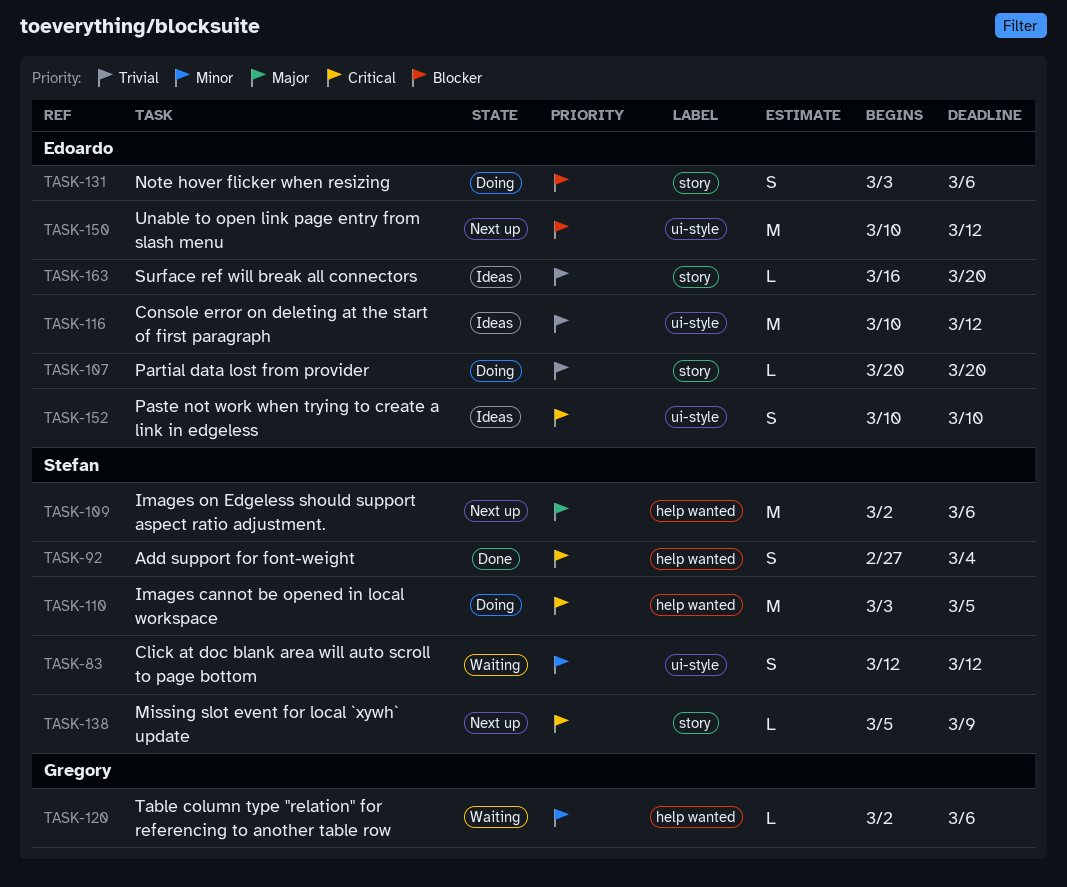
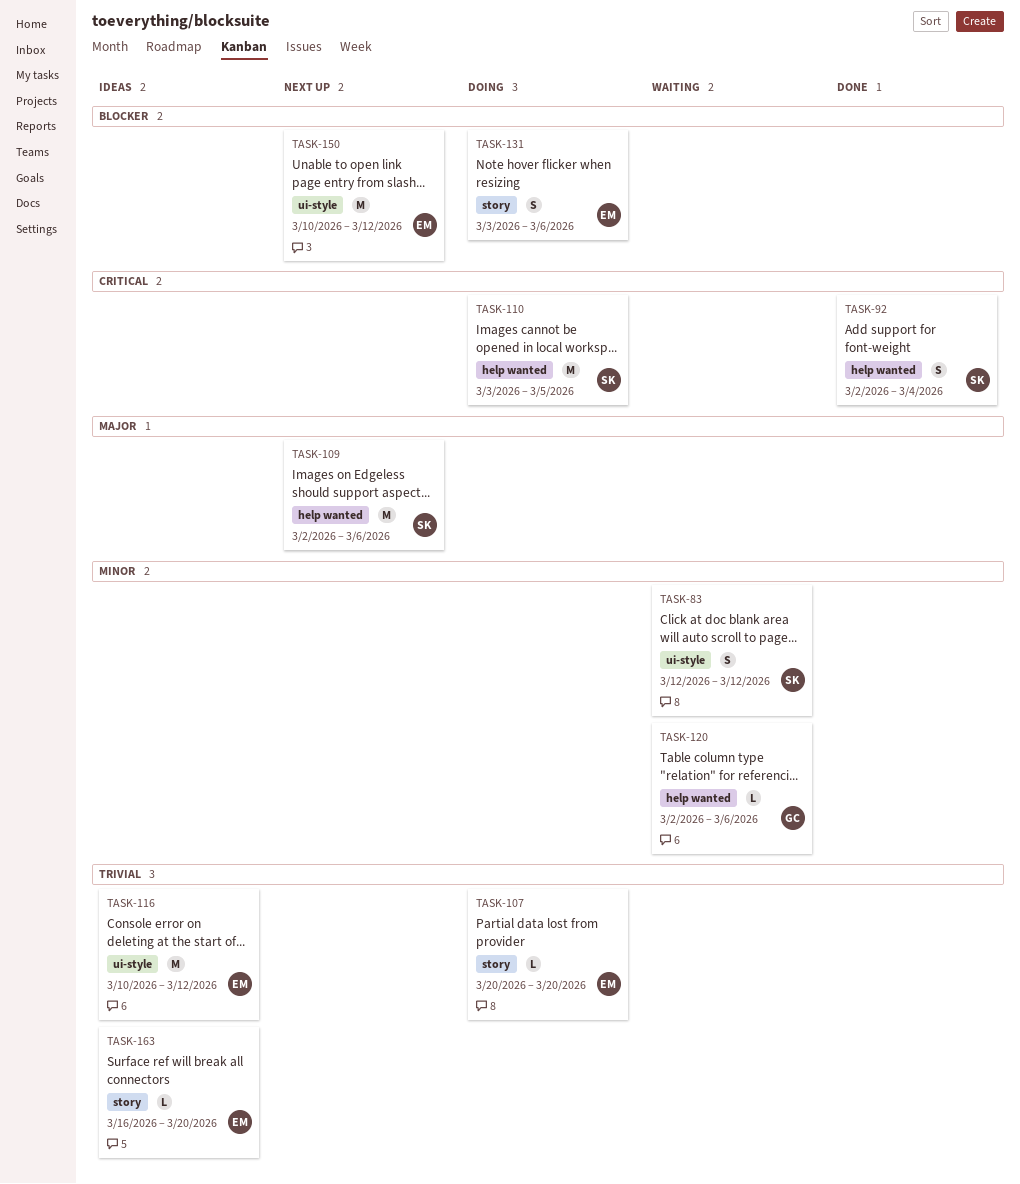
TASK-92, start: Feb 27 -> Mar 2
TASK-138: present -> none
TASK-152: present -> none

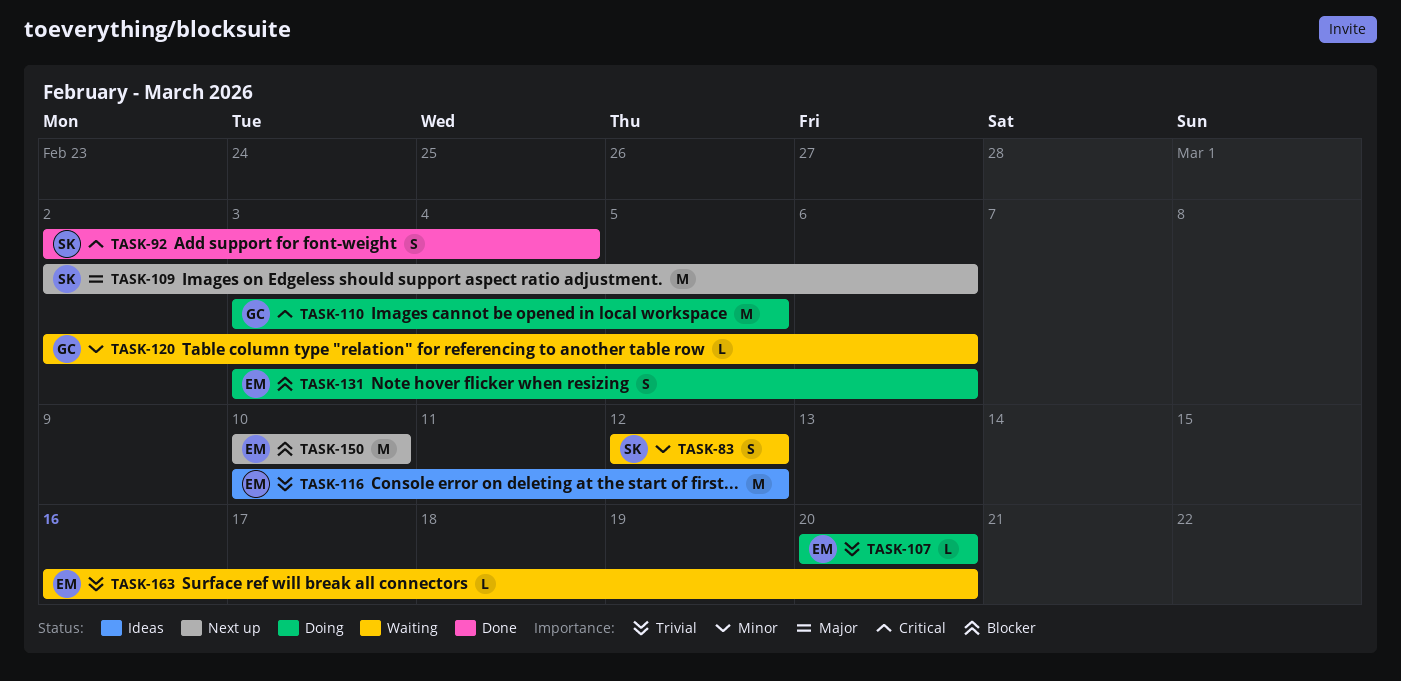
TASK-110, owner: SK -> GC
TASK-150, due: Mar 12 -> Mar 10
TASK-163, status: Ideas -> Waiting

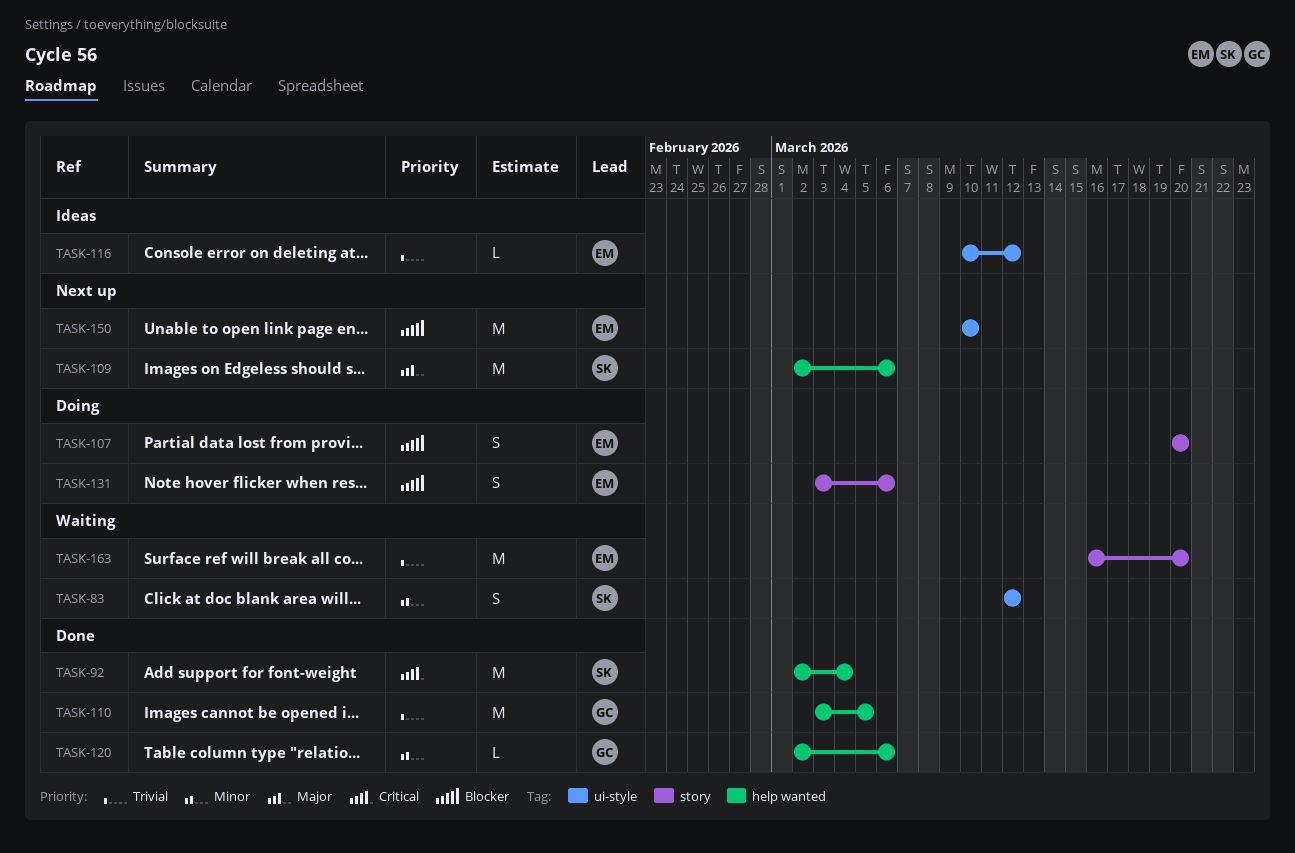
TASK-92, estimate: S -> M
TASK-107, priority: Trivial -> Blocker
TASK-107, estimate: L -> S
TASK-110, status: Doing -> Done
TASK-110, priority: Critical -> Trivial
TASK-116, estimate: M -> L
TASK-120, status: Waiting -> Done
TASK-163, estimate: L -> M

